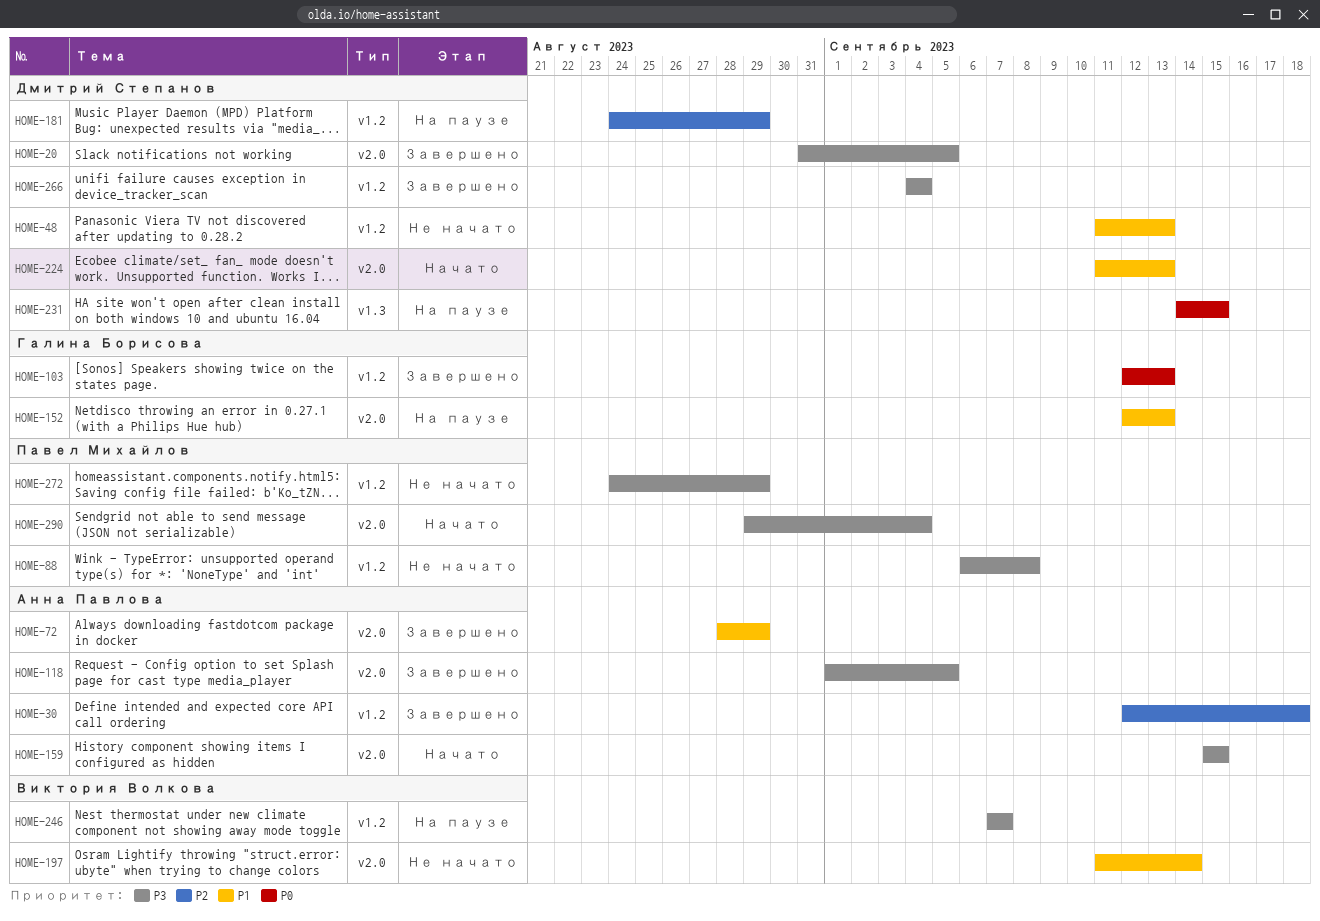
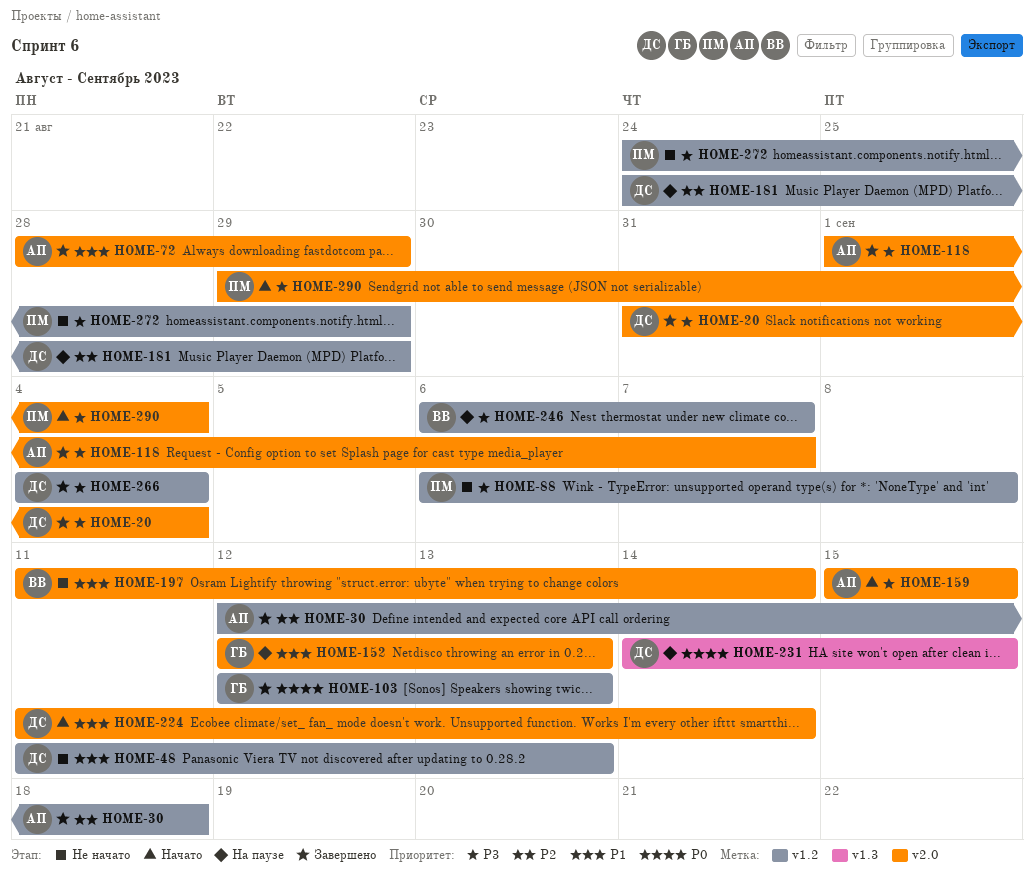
HOME-20, due: Sep 5 -> Sep 4
HOME-118, due: Sep 5 -> Sep 7
HOME-224, due: Sep 13 -> Sep 14
HOME-246, start: Sep 7 -> Sep 6

